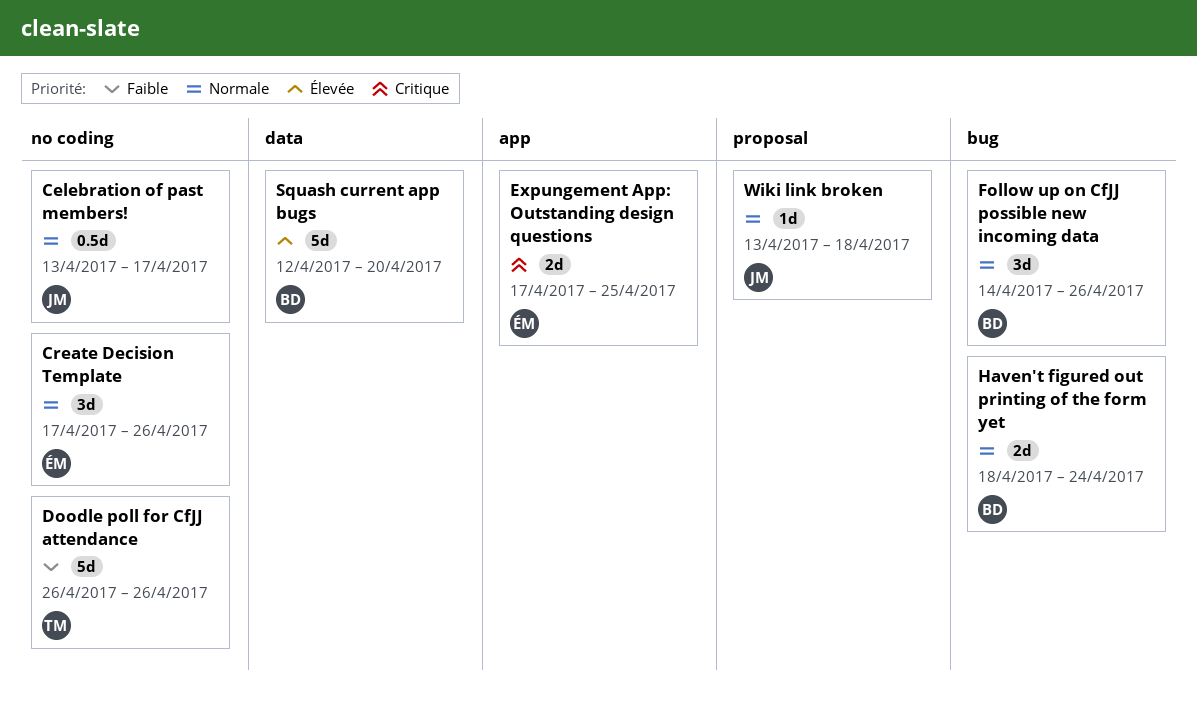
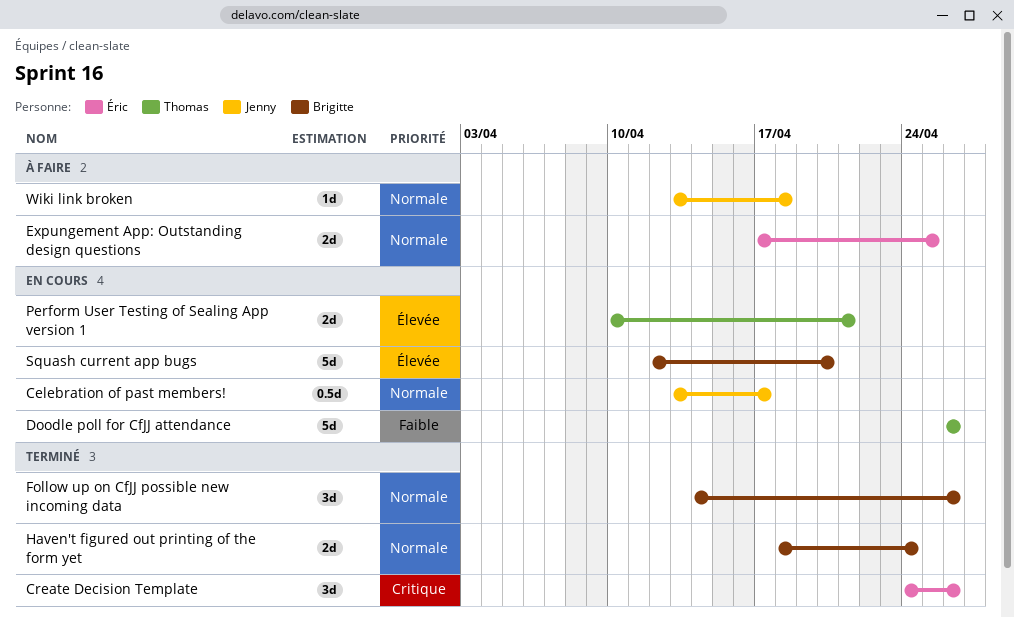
Create Decision Template, priority: Normale -> Critique
Create Decision Template, start: Apr 17 -> Apr 24
Expungement App: Outstanding design questions, priority: Critique -> Normale
Perform User Testing of Sealing App version 1: none -> present

